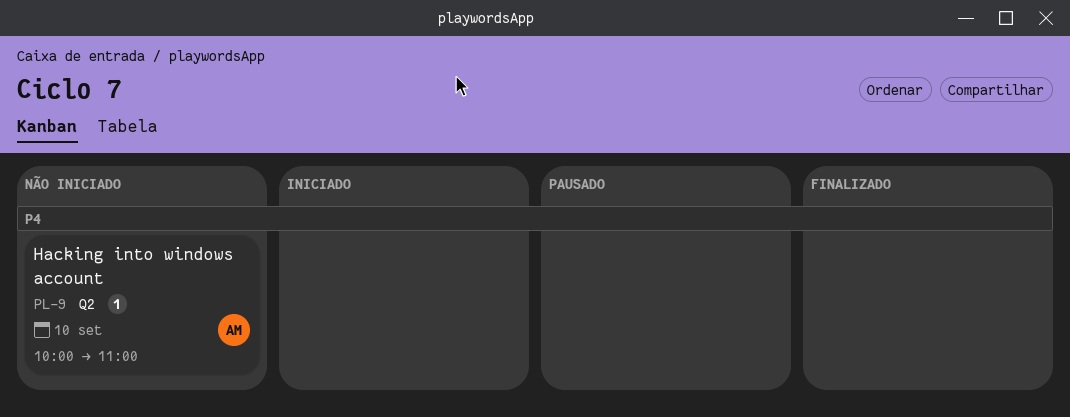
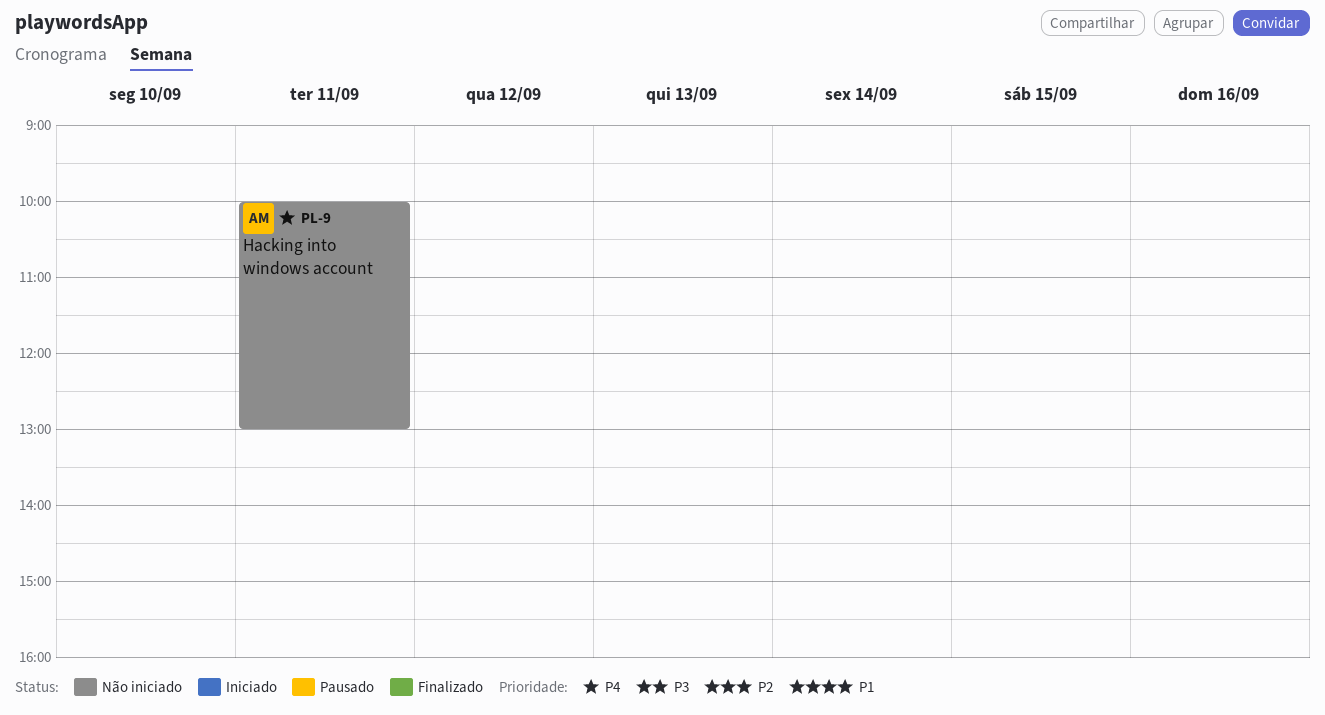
PL-9, day: Sep 10 -> Sep 11
PL-9, ends: 11:00 -> 13:00

